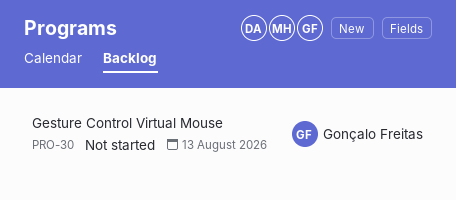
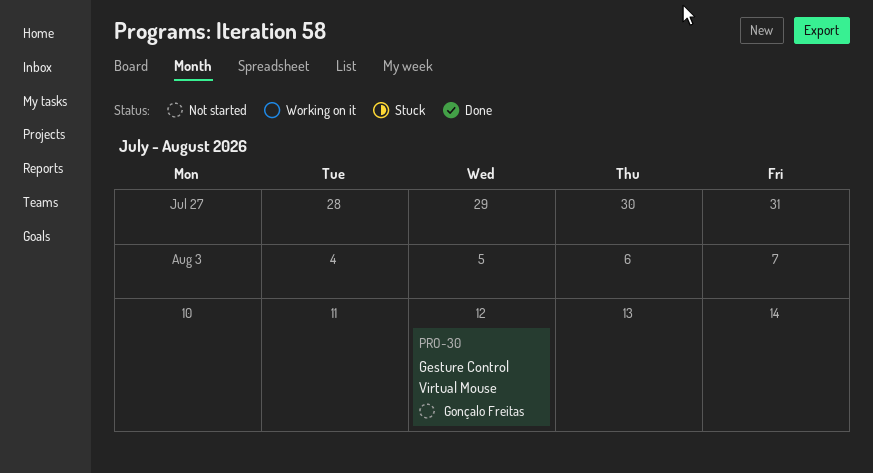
PRO-30, due: Aug 13 -> Aug 12

